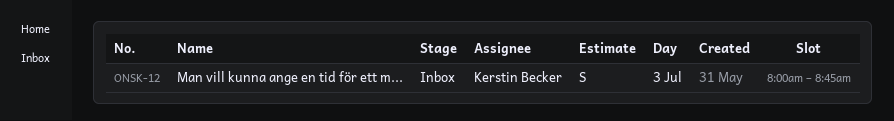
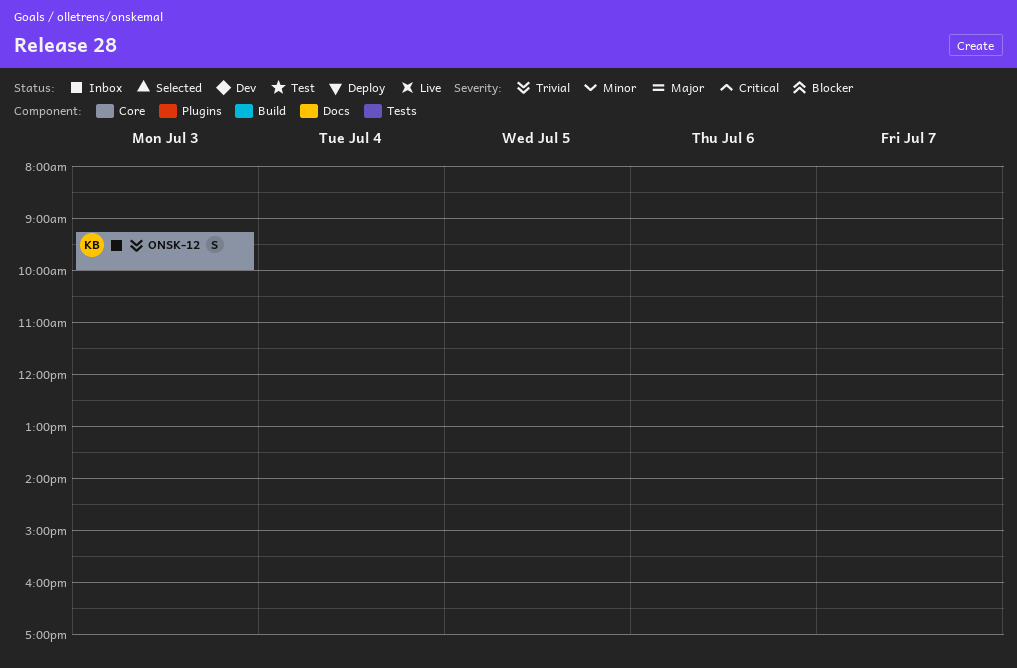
ONSK-12, begins: 08:00 -> 09:15
ONSK-12, ends: 08:45 -> 10:00

